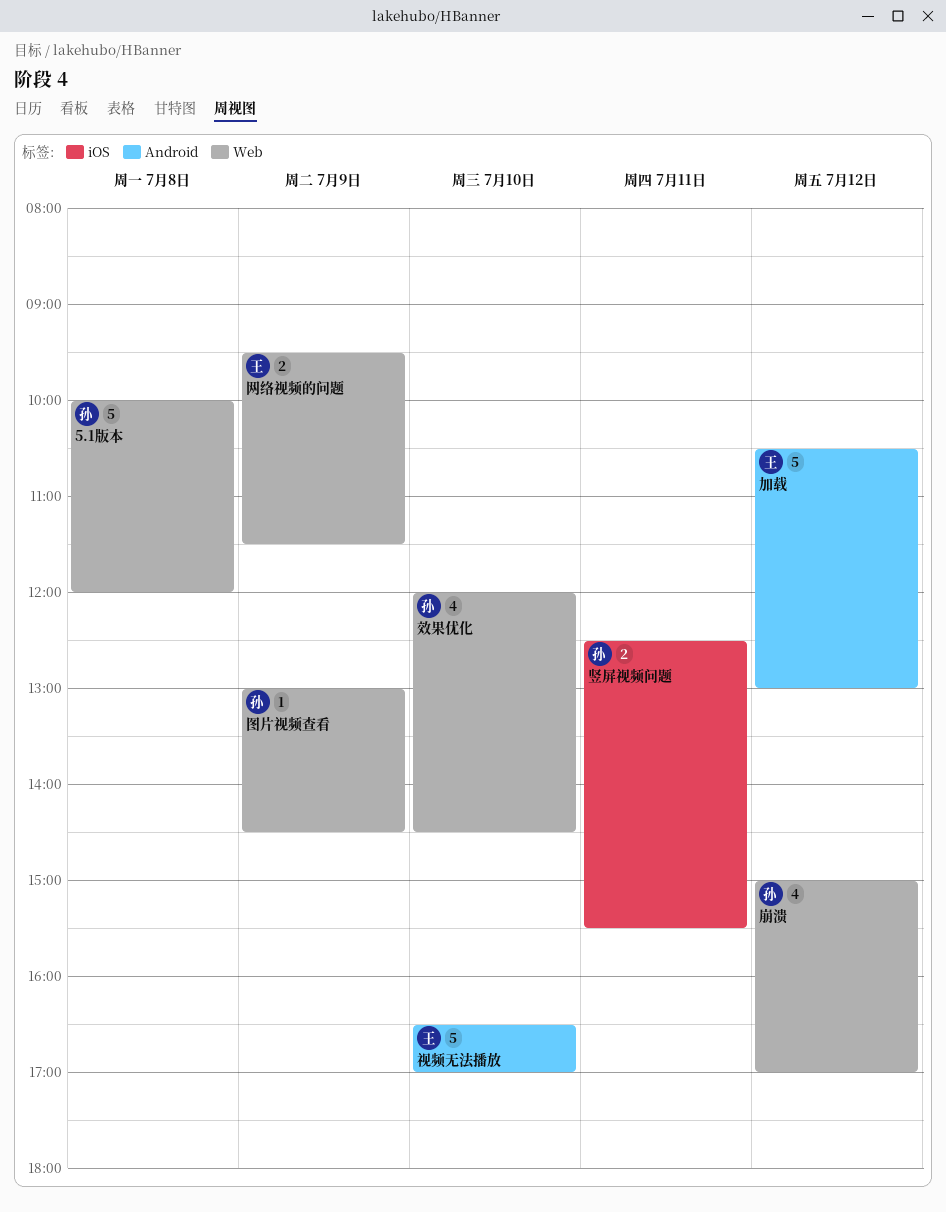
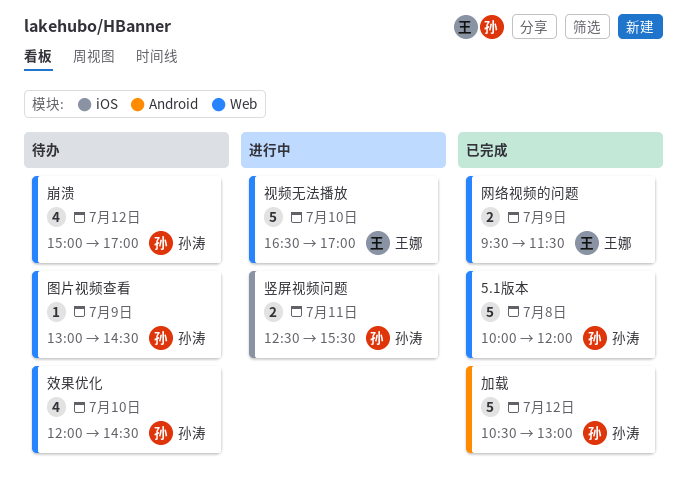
加载, owner: 王娜 -> 孙涛
视频无法播放, label: Android -> Web

